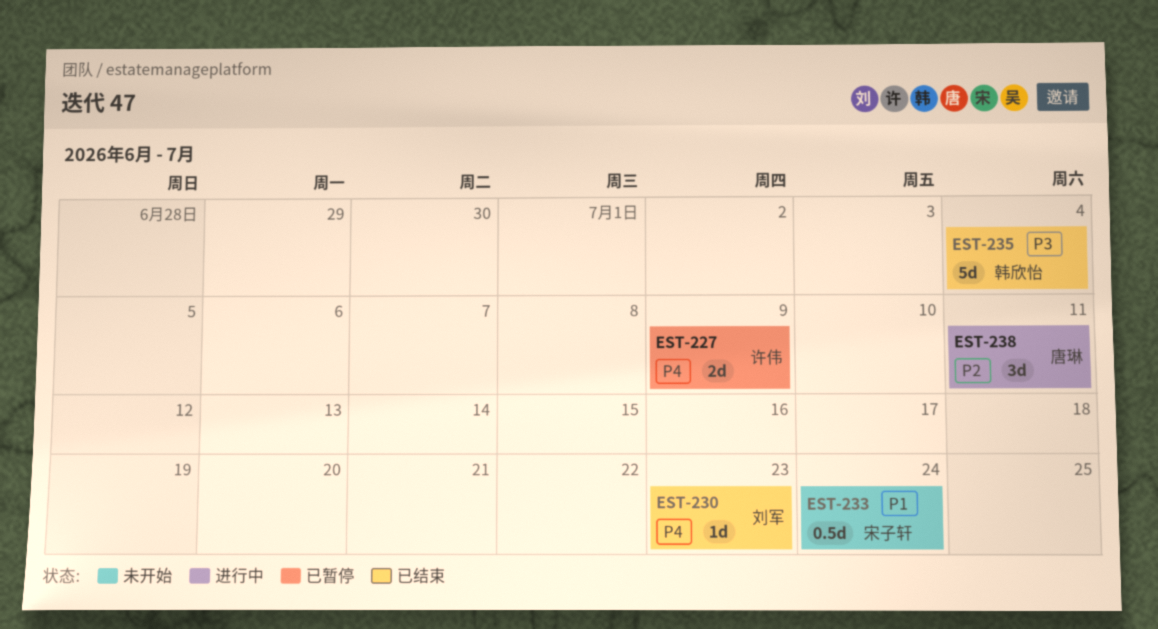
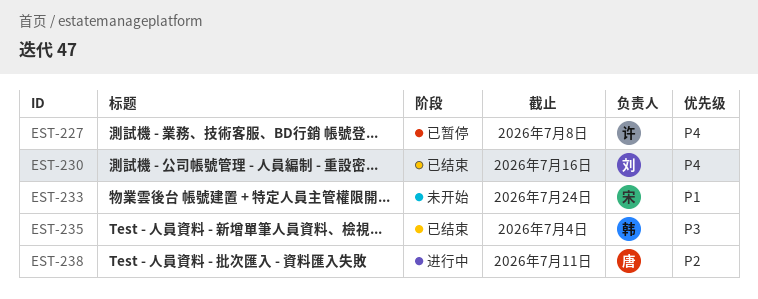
EST-227, due: Jul 9 -> Jul 8
EST-230, due: Jul 23 -> Jul 16

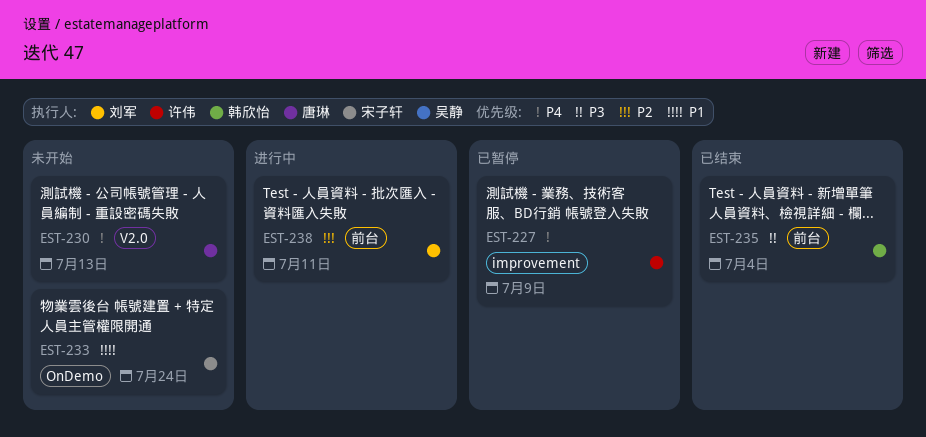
EST-227, due: Jul 8 -> Jul 9
EST-230, status: 已结束 -> 未开始
EST-230, owner: 刘军 -> 唐琳
EST-230, due: Jul 16 -> Jul 13
EST-238, owner: 唐琳 -> 刘军

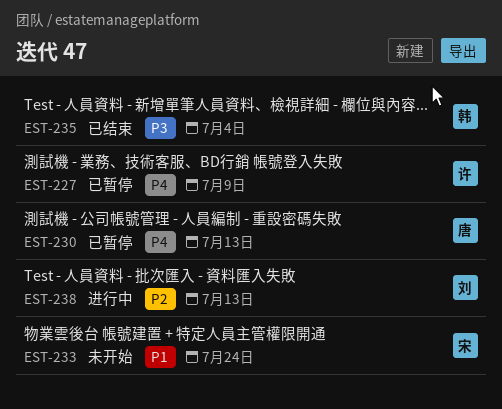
EST-230, status: 未开始 -> 已暂停
EST-238, due: Jul 11 -> Jul 13

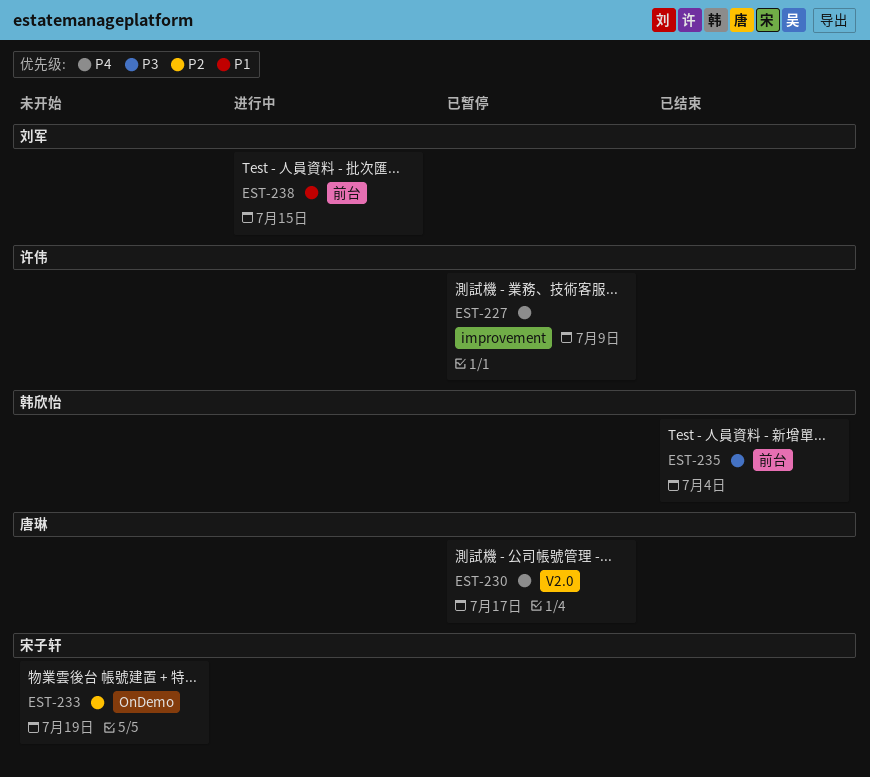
EST-230, due: Jul 13 -> Jul 17
EST-233, priority: P1 -> P2
EST-233, due: Jul 24 -> Jul 19
EST-238, priority: P2 -> P1
EST-238, due: Jul 13 -> Jul 15

